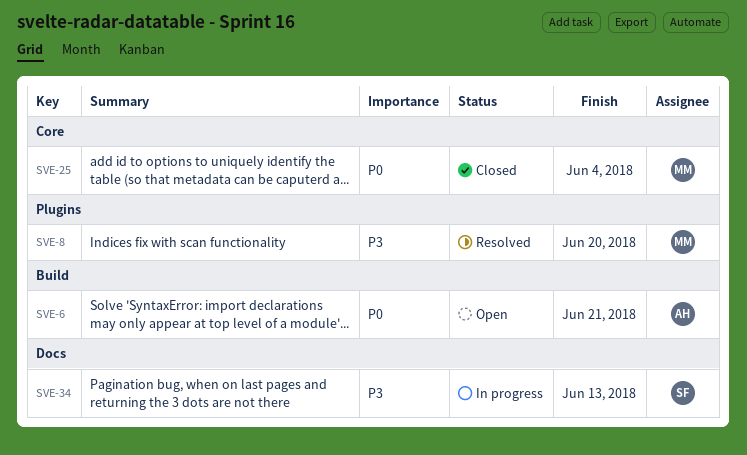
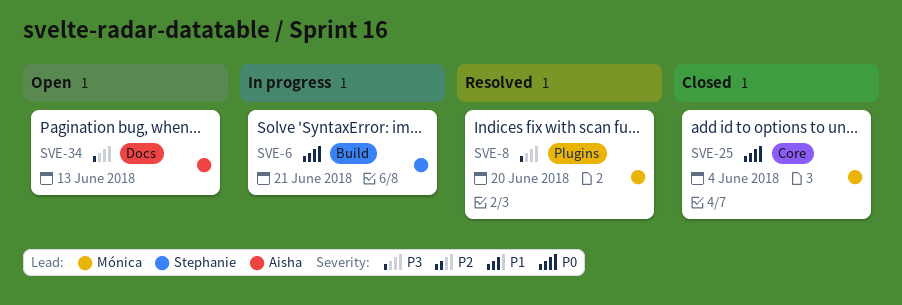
SVE-6, status: Open -> In progress
SVE-6, owner: Aisha -> Stephanie
SVE-34, status: In progress -> Open
SVE-34, owner: Stephanie -> Aisha

